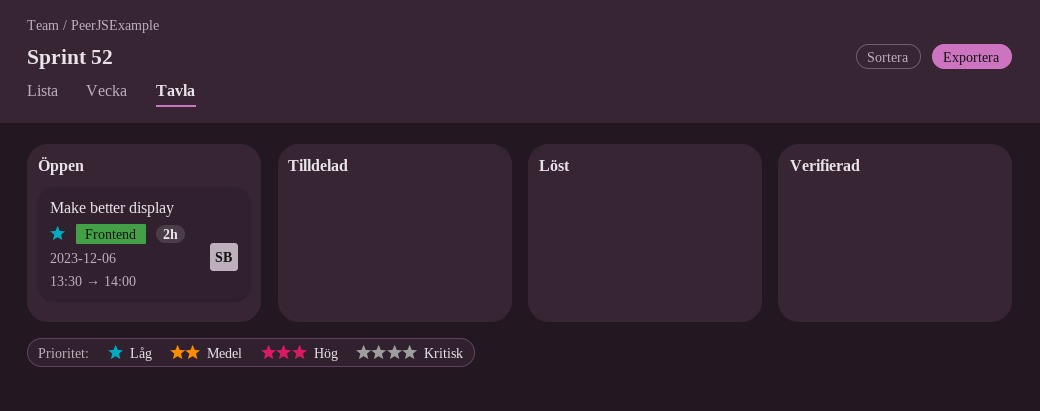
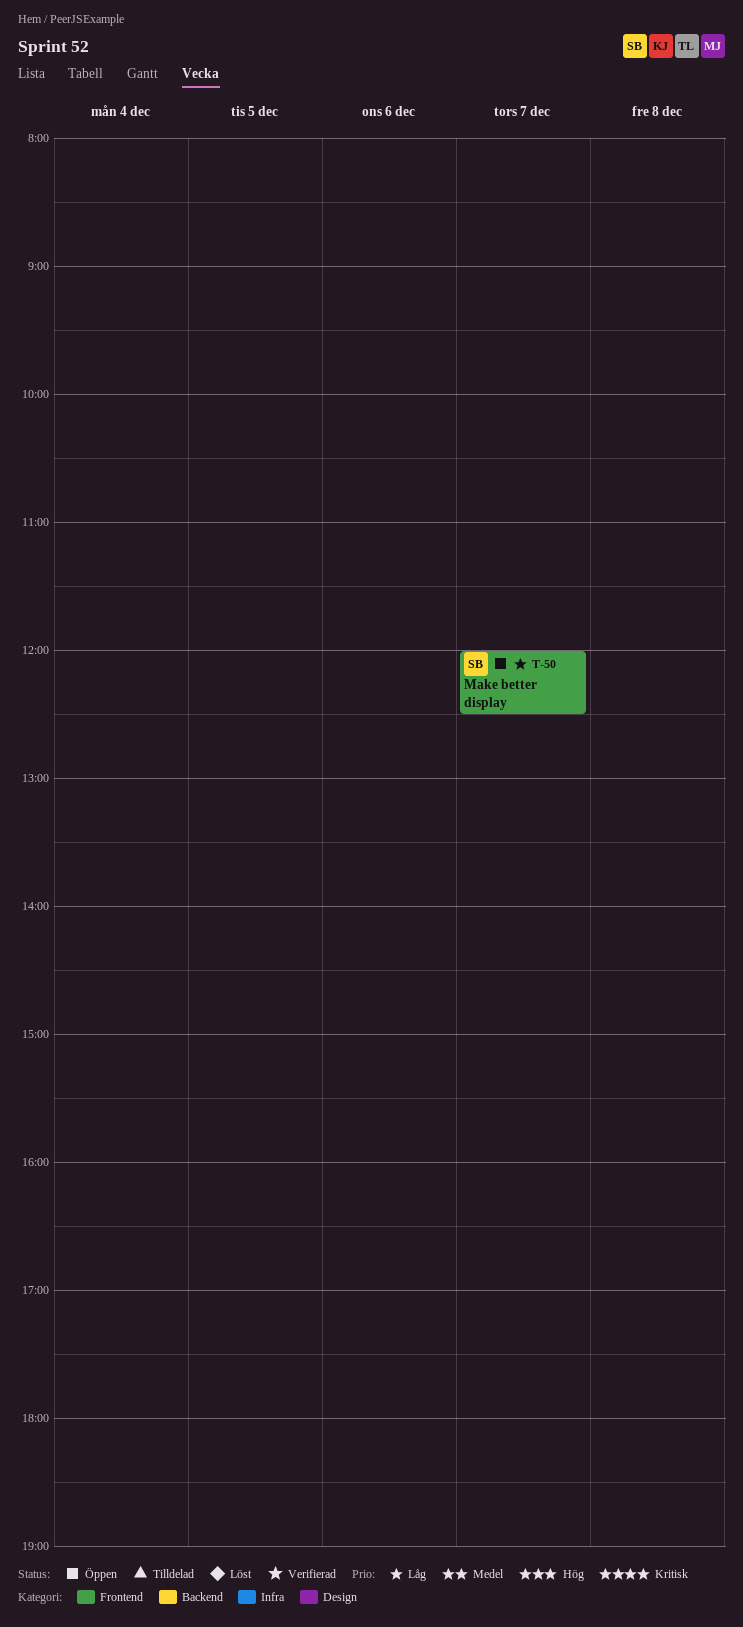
Make better display, day: Dec 6 -> Dec 7
Make better display, begins: 13:30 -> 12:00
Make better display, ends: 14:00 -> 12:30

